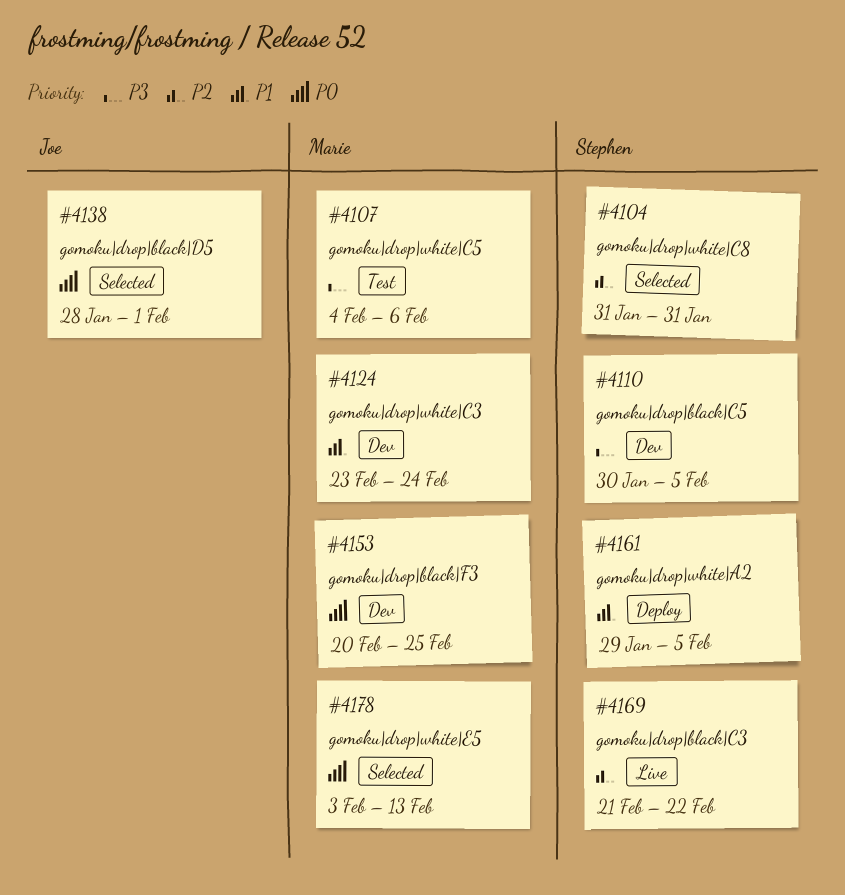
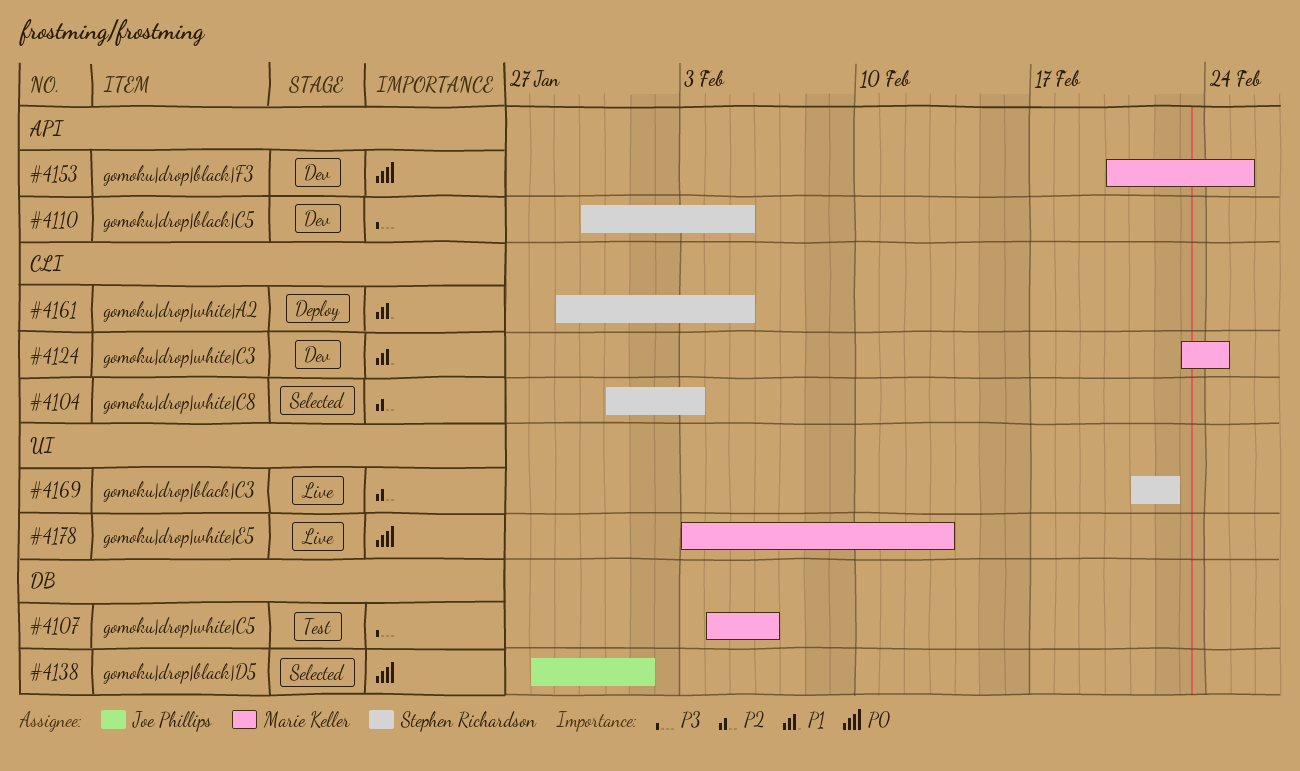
#4104, due: Jan 31 -> Feb 3
#4178, status: Selected -> Live

